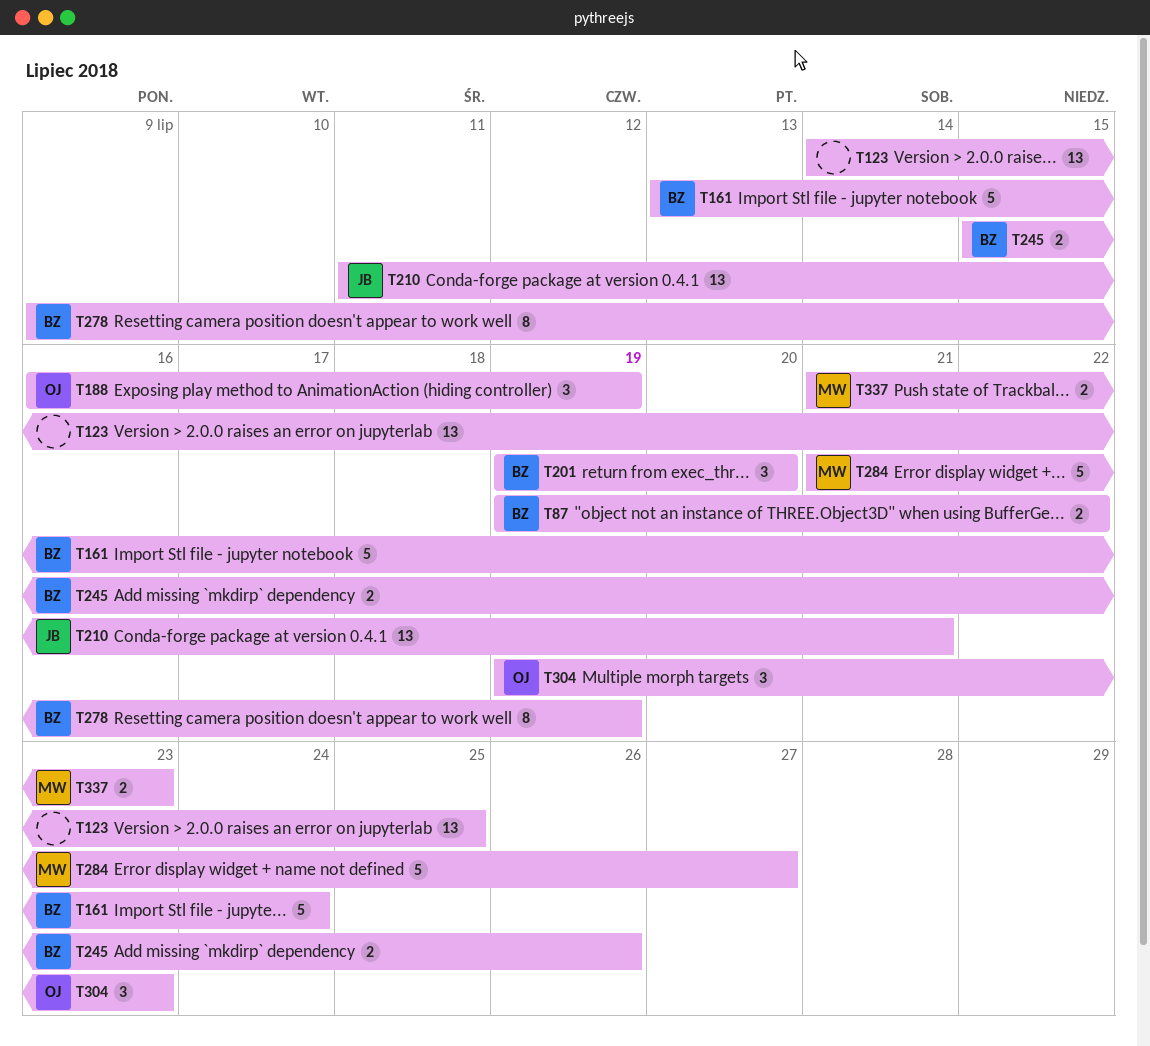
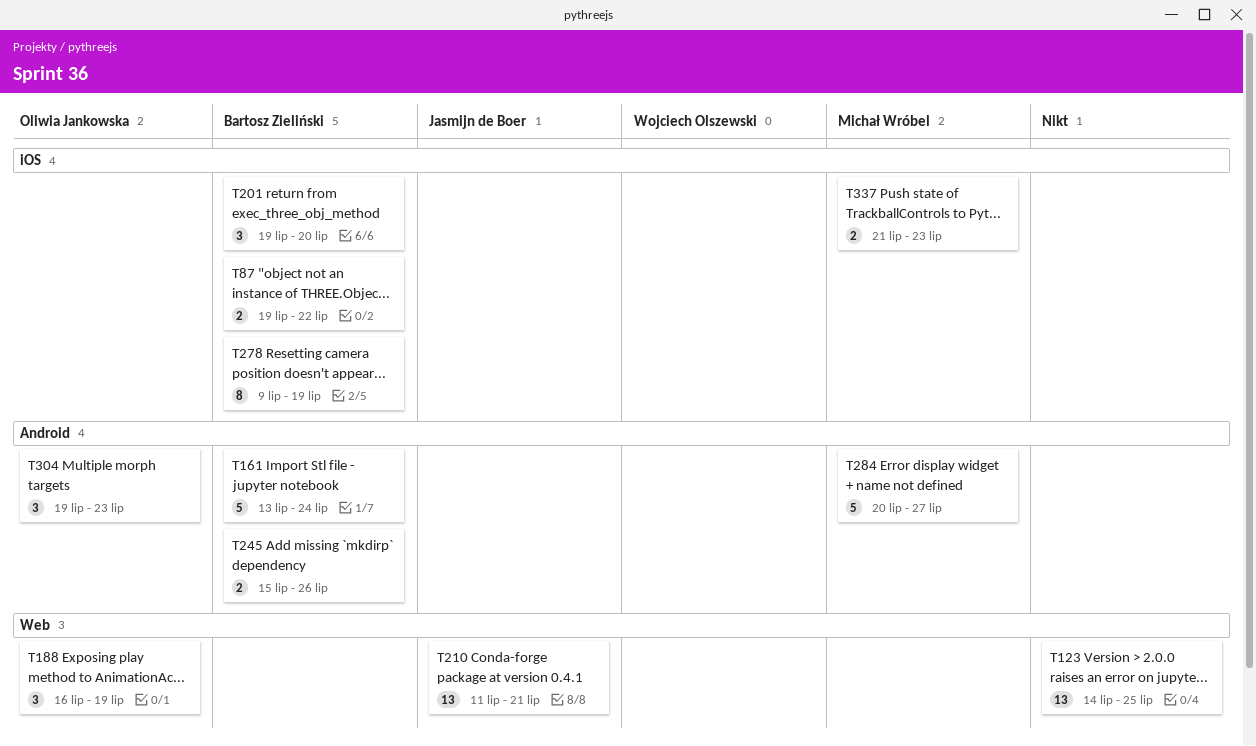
T284, start: Jul 21 -> Jul 20

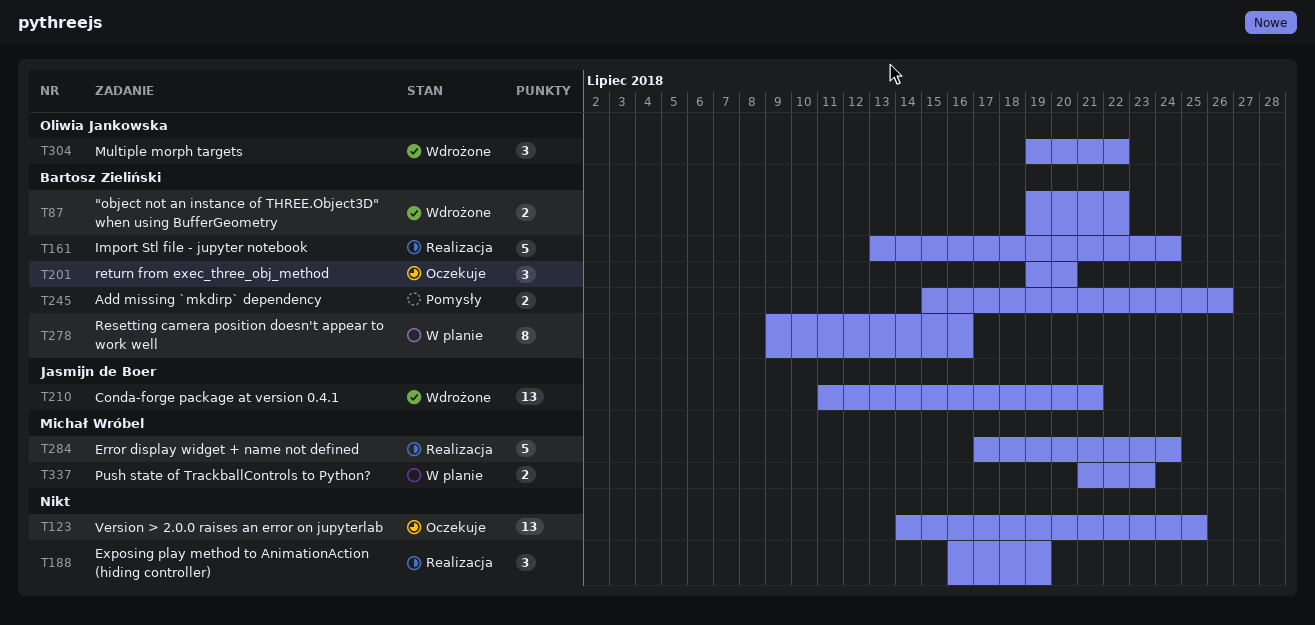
T188, owner: Oliwia Jankowska -> none
T278, due: Jul 19 -> Jul 16
T284, start: Jul 20 -> Jul 17
T284, due: Jul 27 -> Jul 24
T304, due: Jul 23 -> Jul 22

